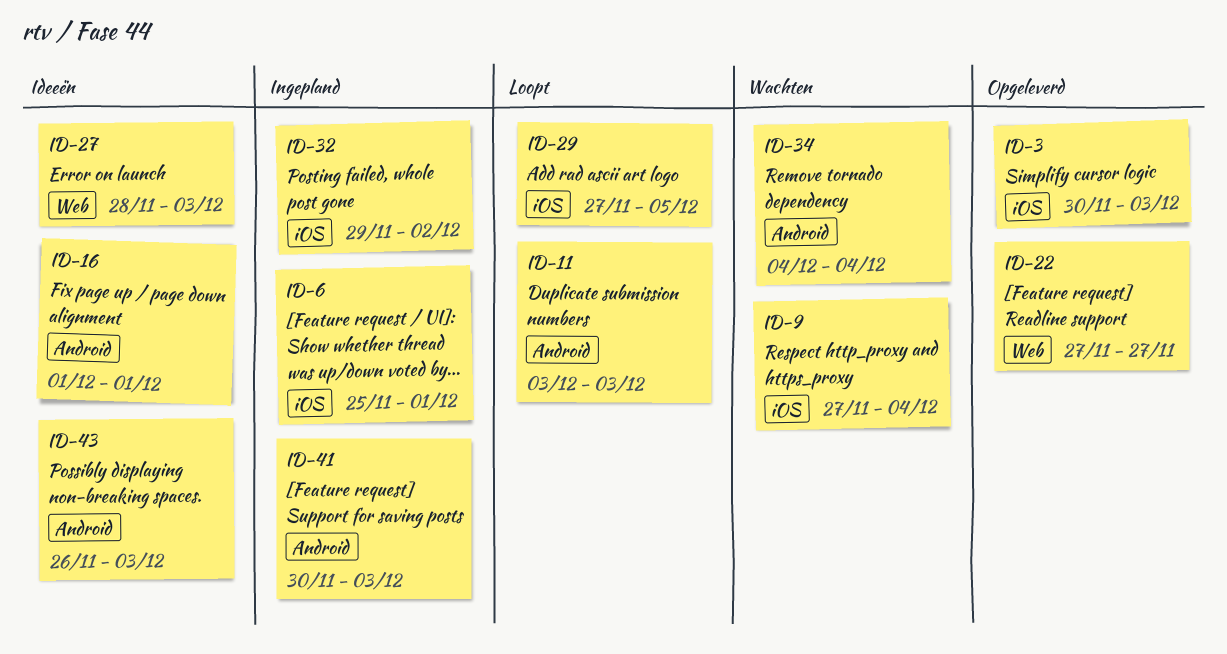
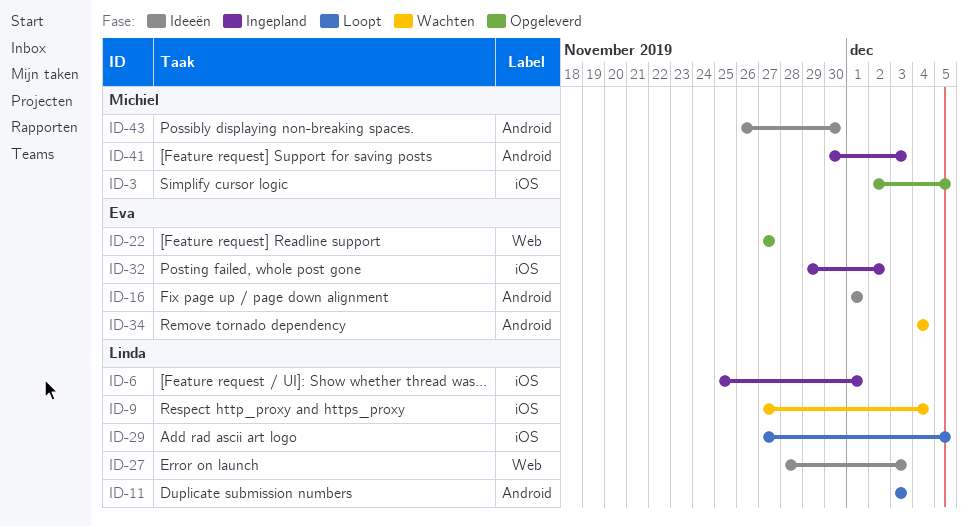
ID-3, start: Nov 30 -> Dec 2
ID-3, due: Dec 3 -> Dec 5
ID-43, due: Dec 3 -> Nov 30

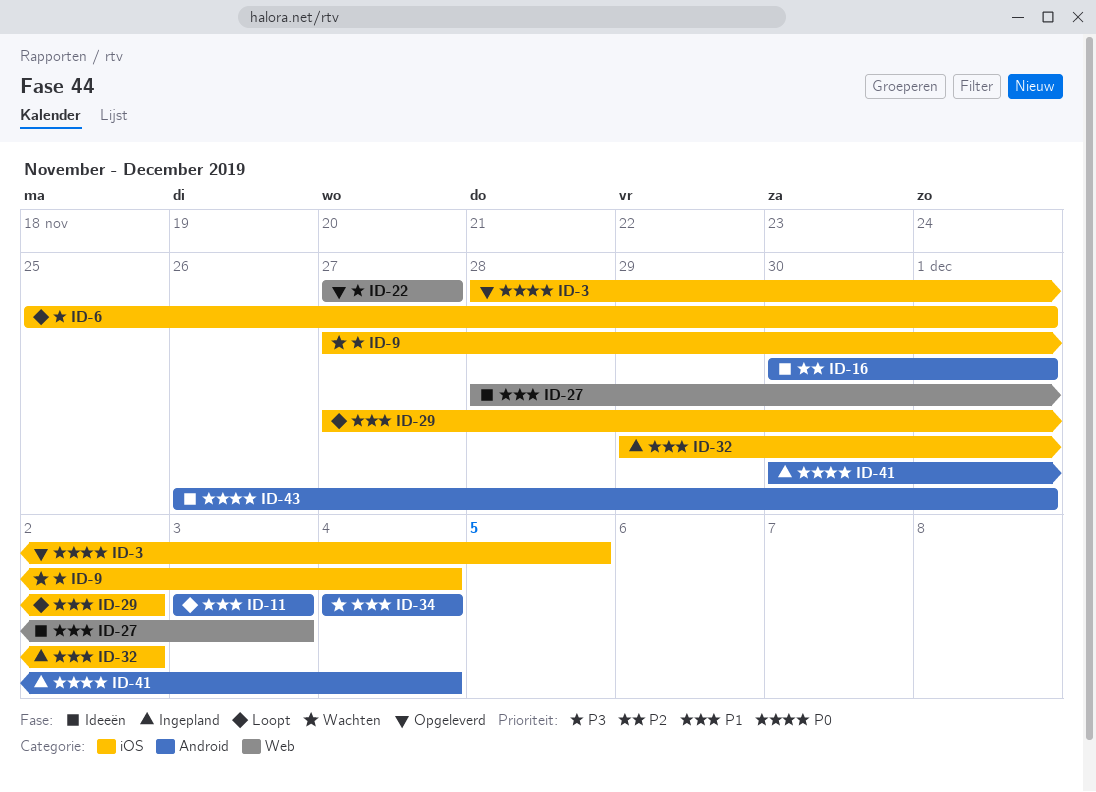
ID-3, start: Dec 2 -> Nov 28
ID-6, status: Ingepland -> Loopt
ID-16, start: Dec 1 -> Nov 30
ID-29, due: Dec 5 -> Dec 2
ID-41, due: Dec 3 -> Dec 4
ID-43, due: Nov 30 -> Dec 1

